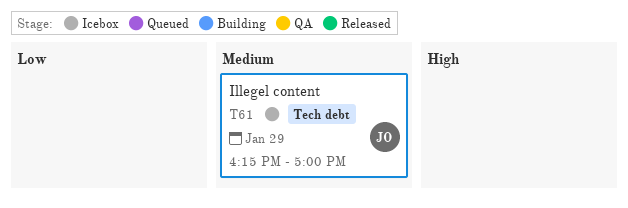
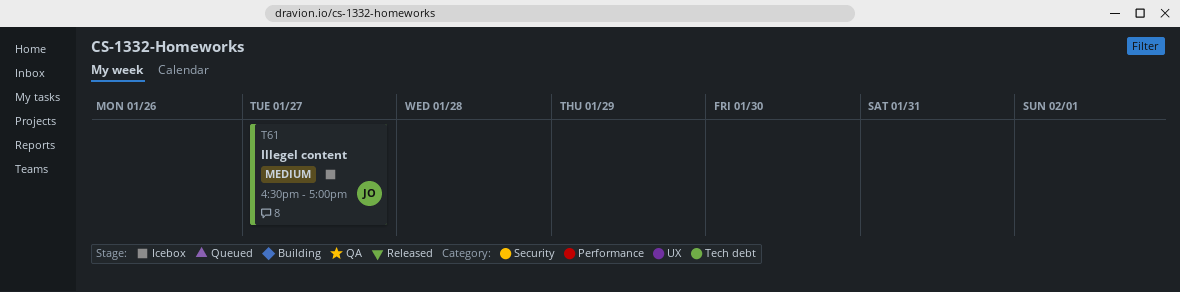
T61, day: Jan 29 -> Jan 27
T61, begins: 16:15 -> 16:30

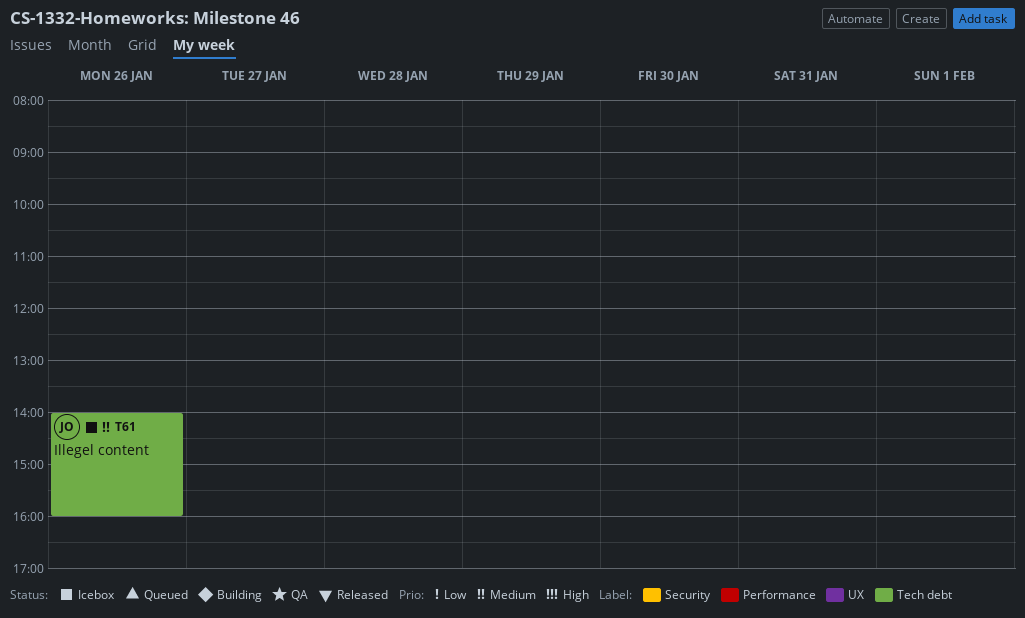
T61, day: Jan 27 -> Jan 26
T61, begins: 16:30 -> 14:00
T61, ends: 17:00 -> 16:00

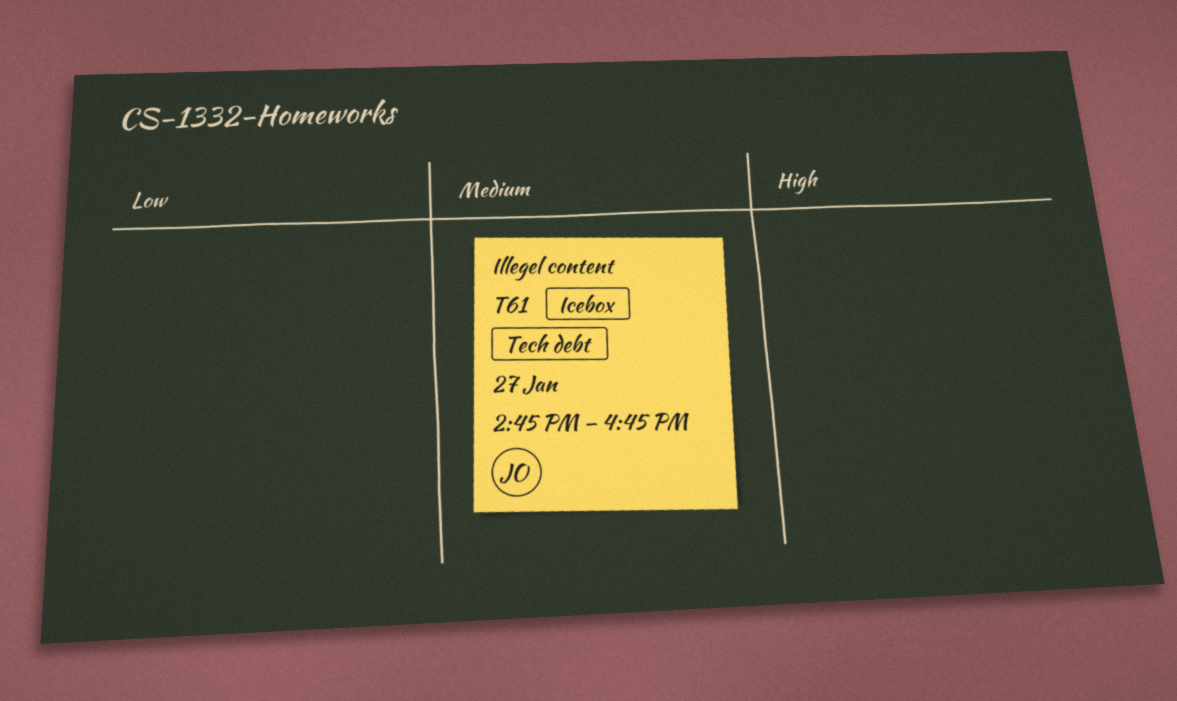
T61, day: Jan 26 -> Jan 27
T61, begins: 14:00 -> 14:45
T61, ends: 16:00 -> 16:45

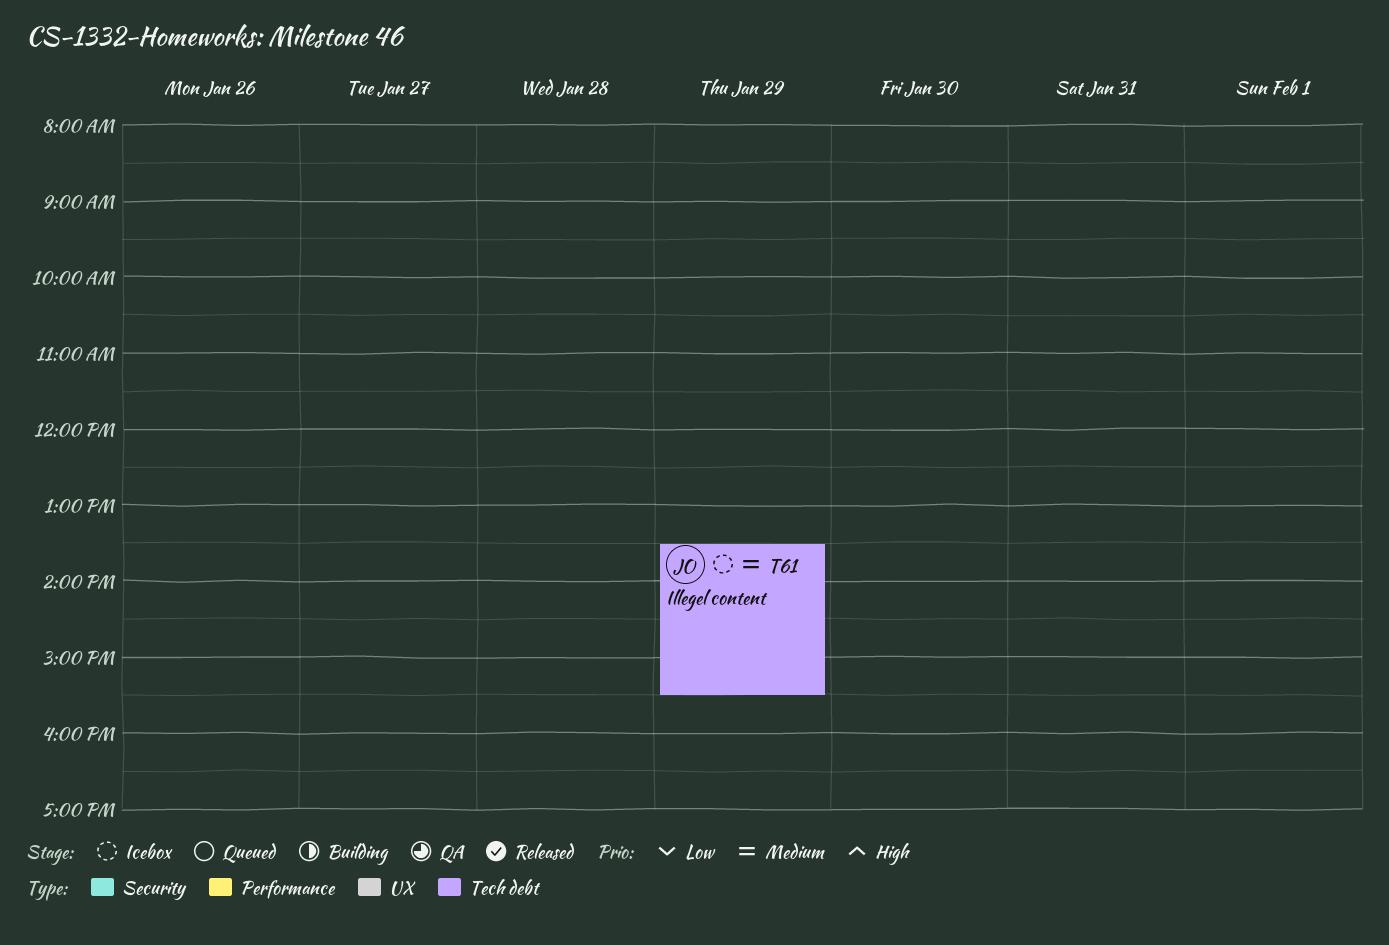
T61, day: Jan 27 -> Jan 29
T61, begins: 14:45 -> 13:30
T61, ends: 16:45 -> 15:30

